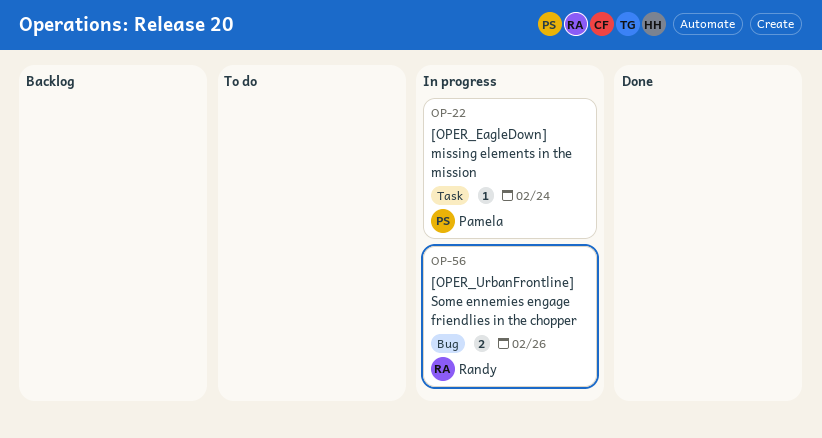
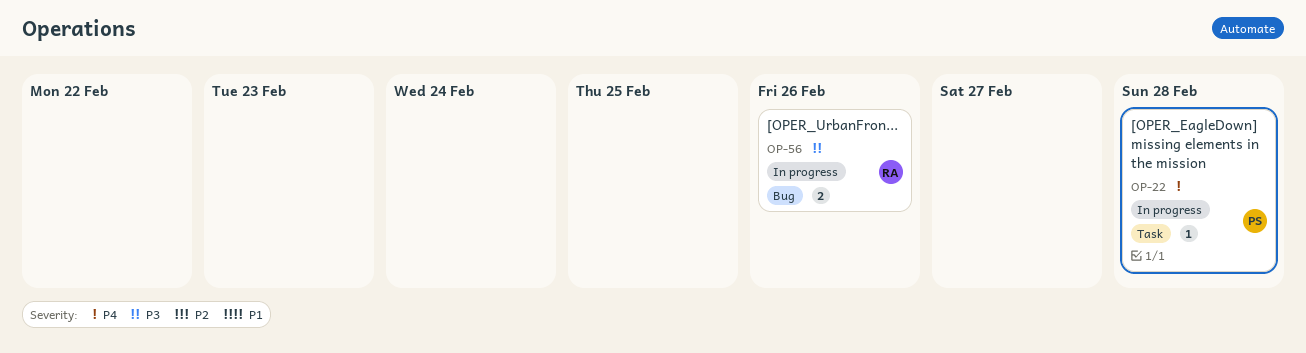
OP-22, due: Feb 24 -> Feb 28

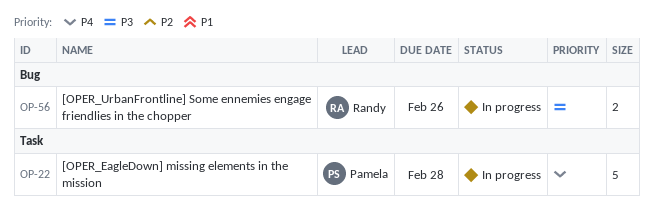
OP-22, estimate: 1 -> 5

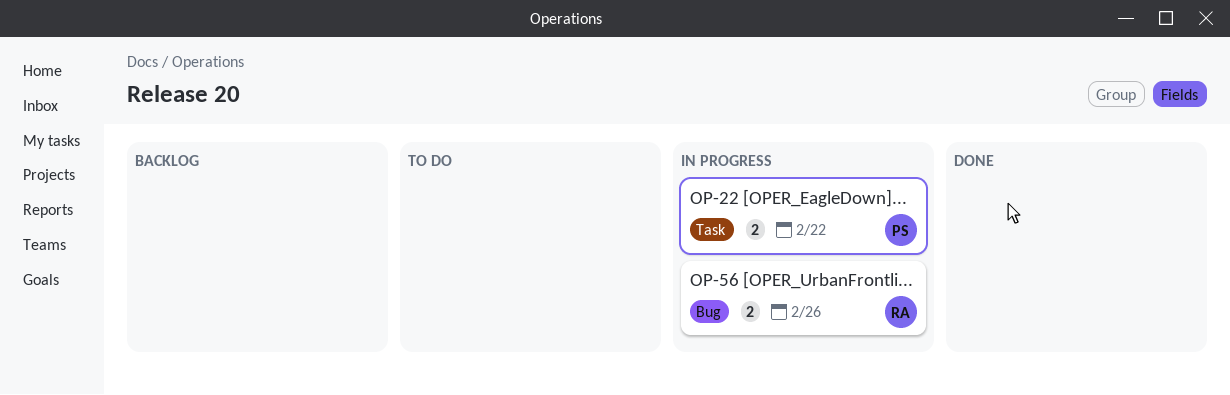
OP-22, estimate: 5 -> 2
OP-22, due: Feb 28 -> Feb 22

